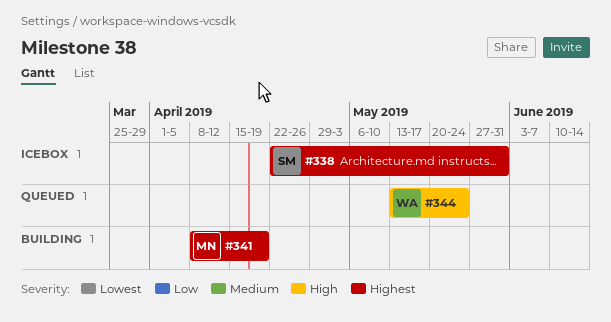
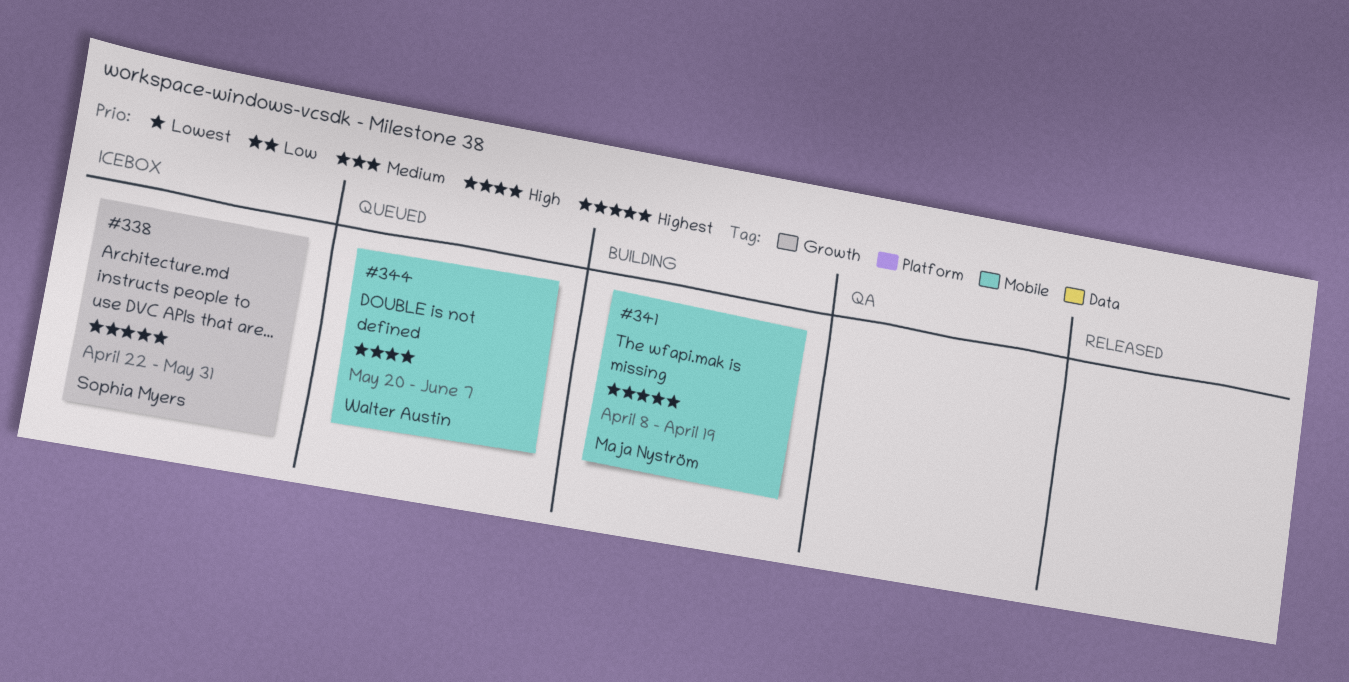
#344, start: May 13 -> May 20
#344, due: May 24 -> Jun 7

